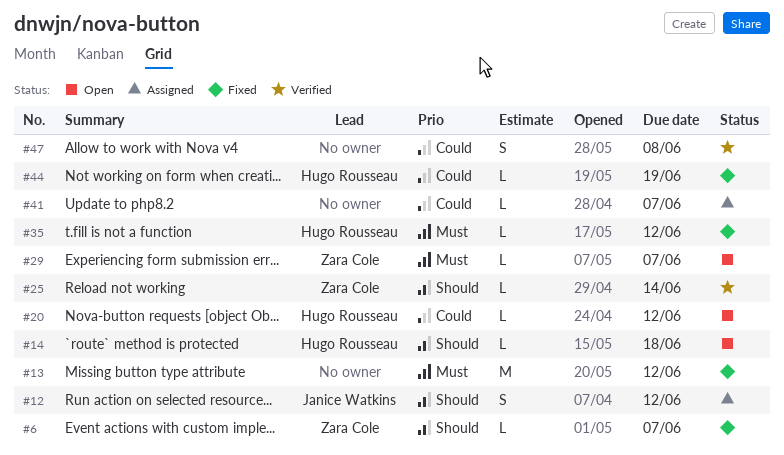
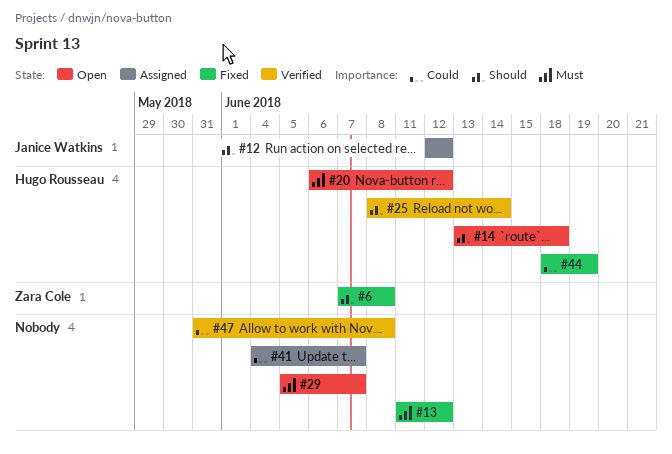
#6, due: Jun 7 -> Jun 8
#20, priority: Could -> Must
#25, owner: Zara Cole -> Hugo Rousseau
#29, owner: Zara Cole -> none
#35: present -> none

